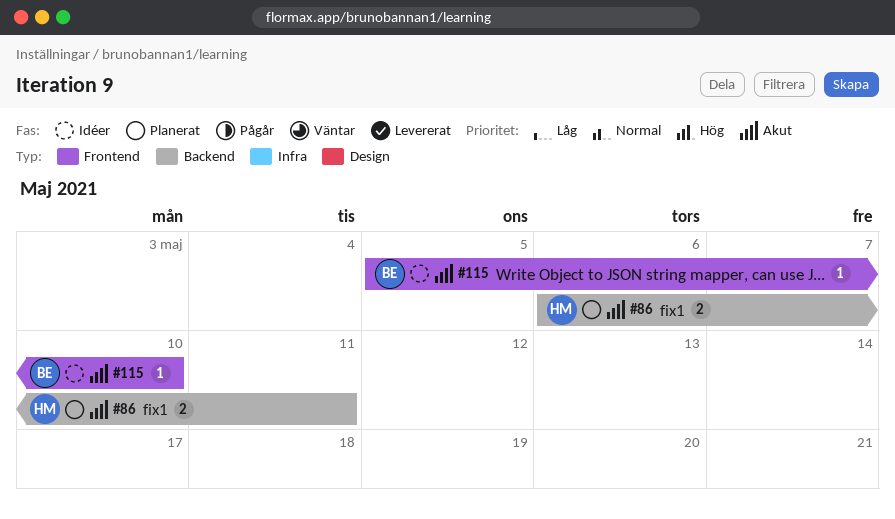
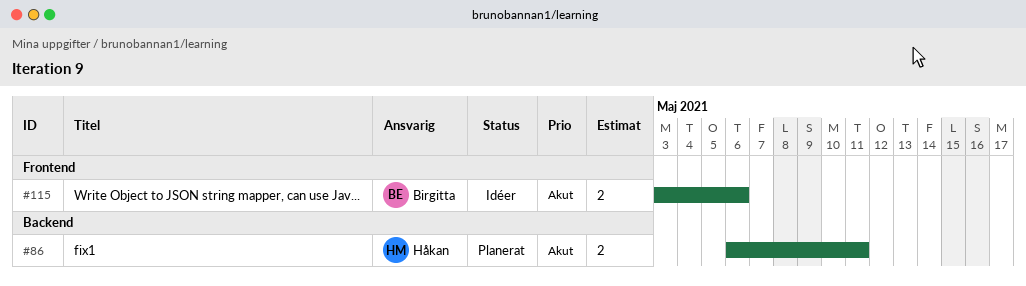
#115, estimate: 1 -> 2
#115, start: May 5 -> May 3
#115, due: May 10 -> May 6

